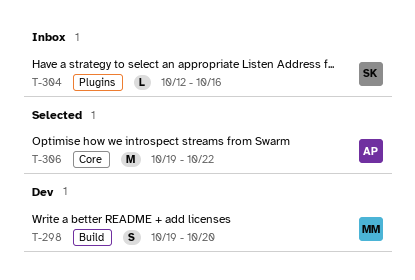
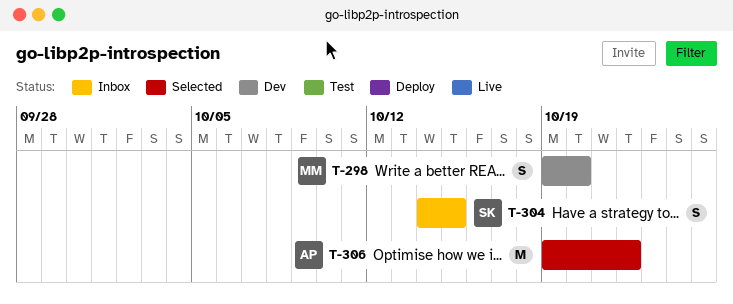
T-304, estimate: L -> S
T-304, start: Oct 12 -> Oct 14
T-304, due: Oct 16 -> Oct 15

